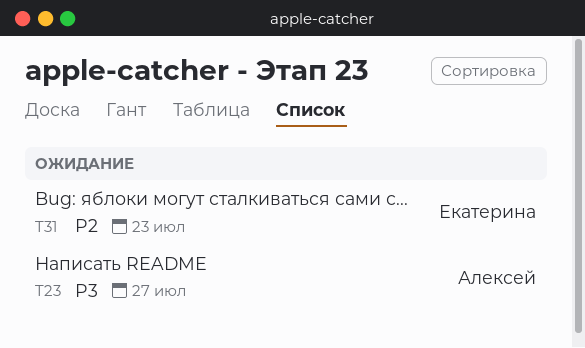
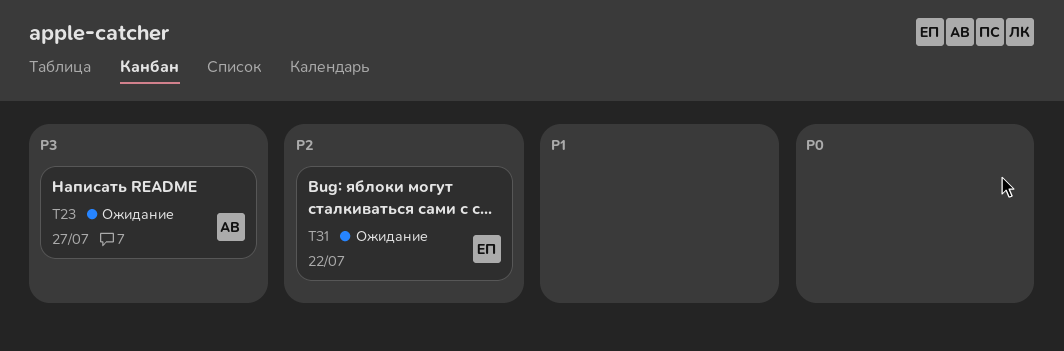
T31, due: Jul 23 -> Jul 22

